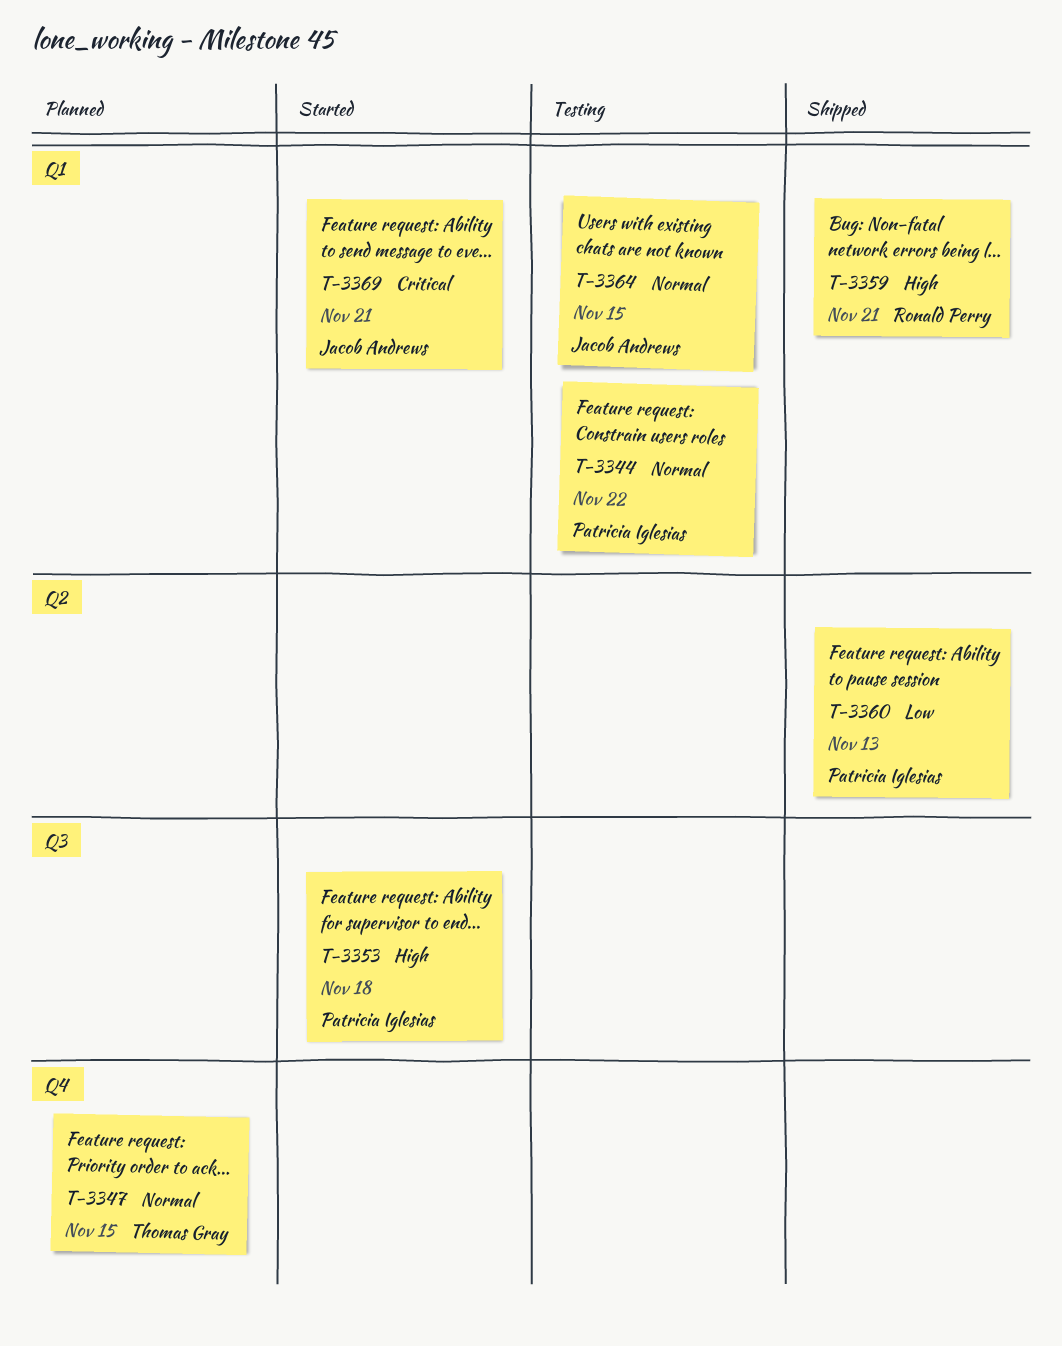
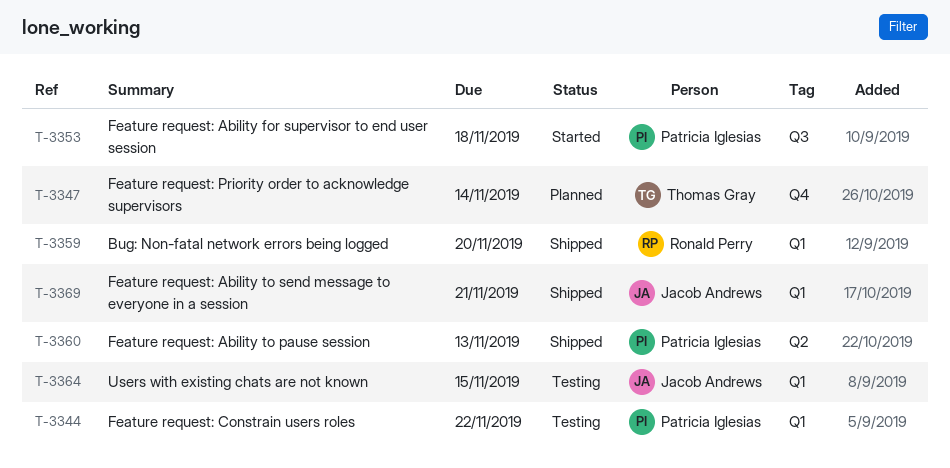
T-3347, due: Nov 15 -> Nov 14
T-3359, due: Nov 21 -> Nov 20
T-3369, status: Started -> Shipped

